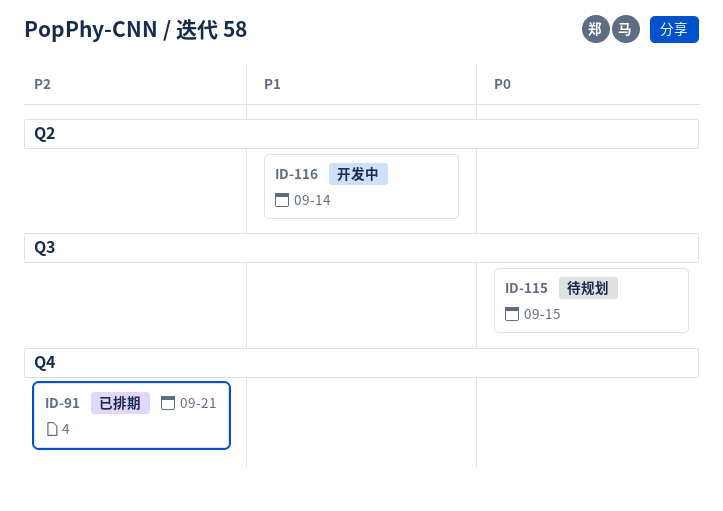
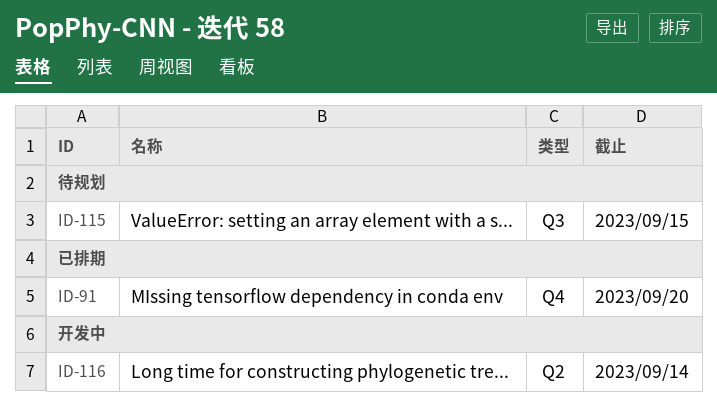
ID-91, due: Sep 21 -> Sep 20

